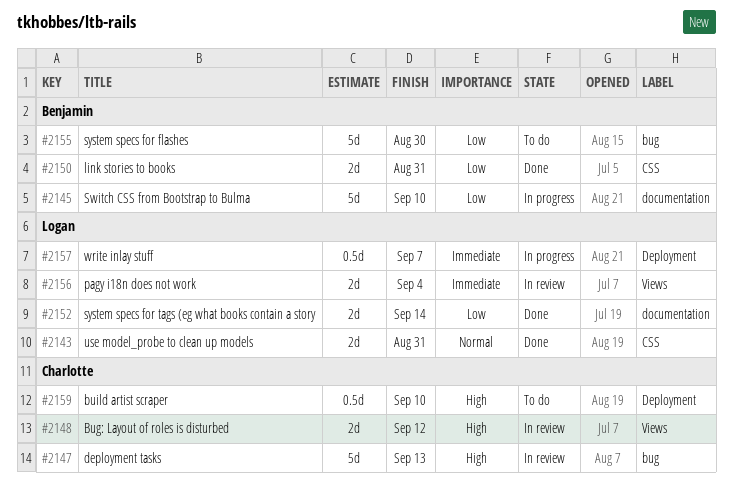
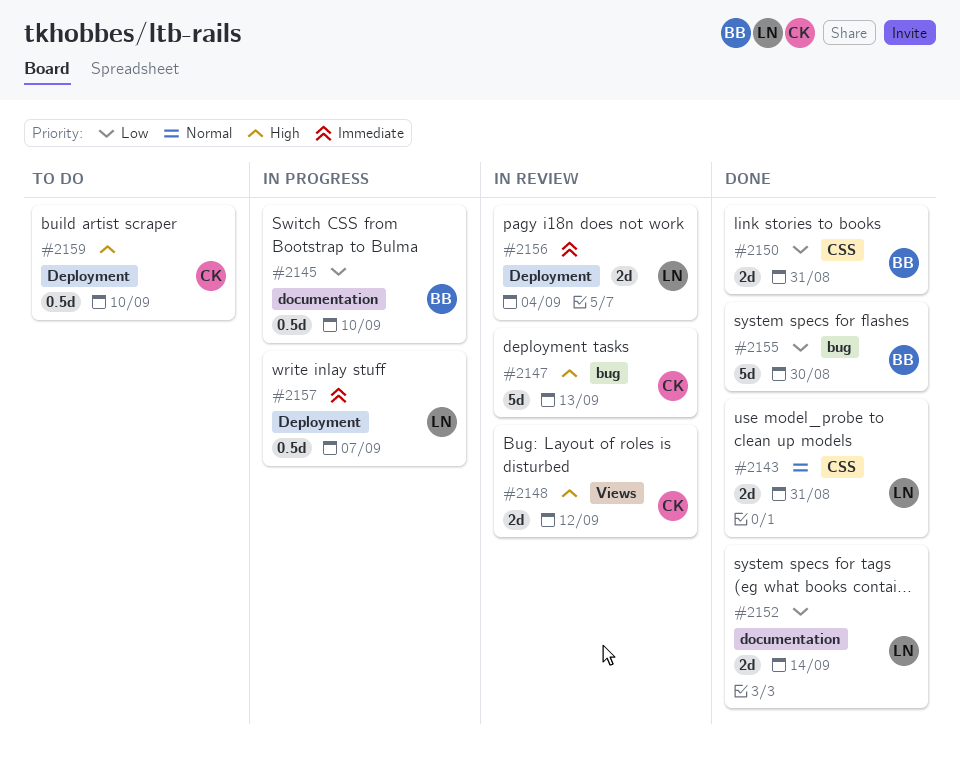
#2145, estimate: 5d -> 0.5d
#2155, status: To do -> Done
#2156, label: Views -> Deployment

